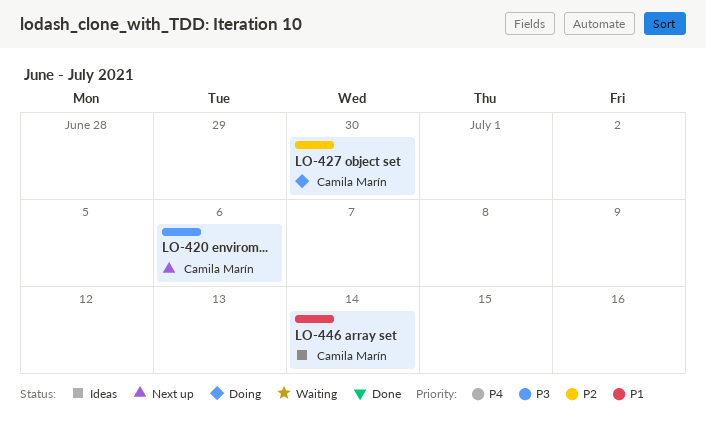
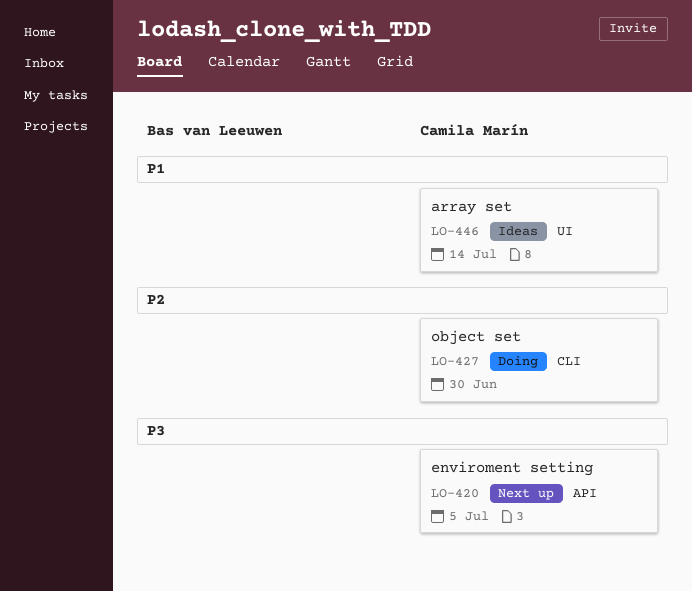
LO-420, due: Jul 6 -> Jul 5

